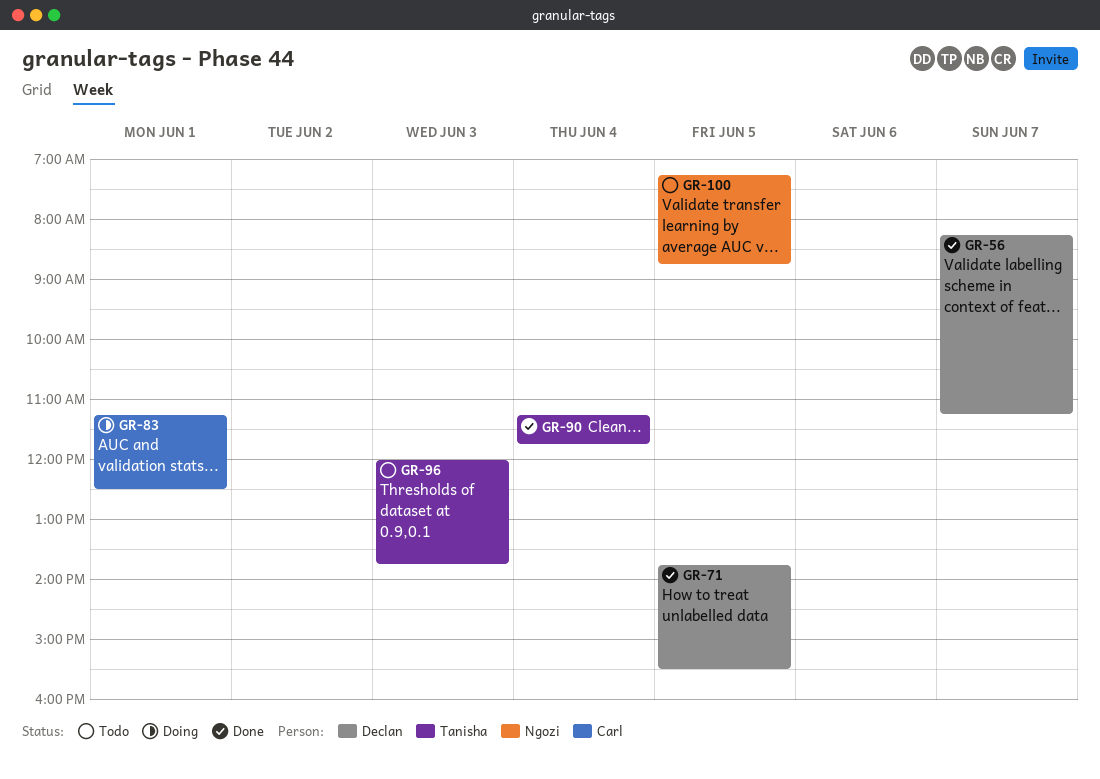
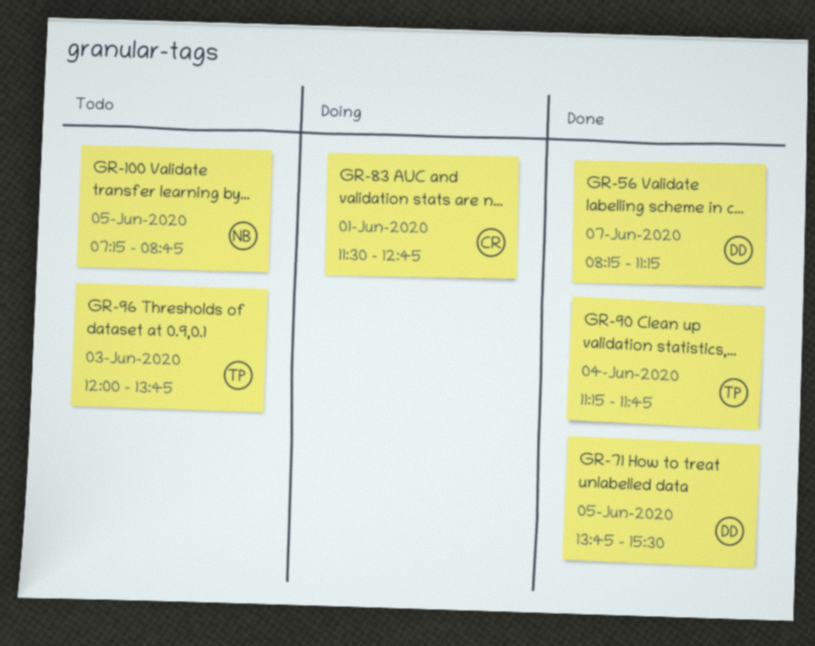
GR-83, begins: 11:15 -> 11:30
GR-83, ends: 12:30 -> 12:45

